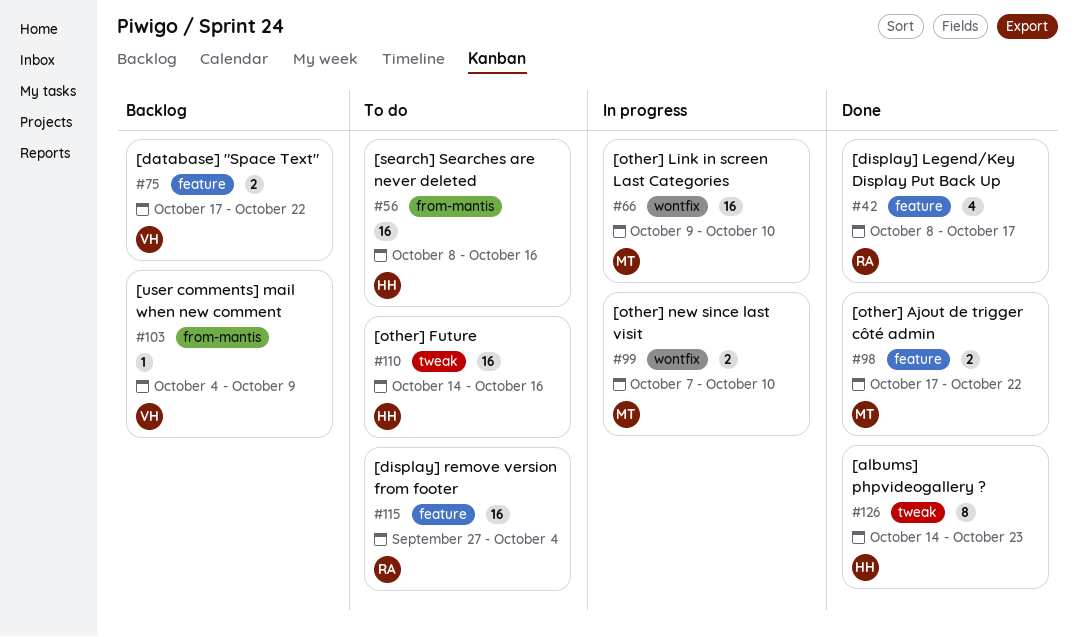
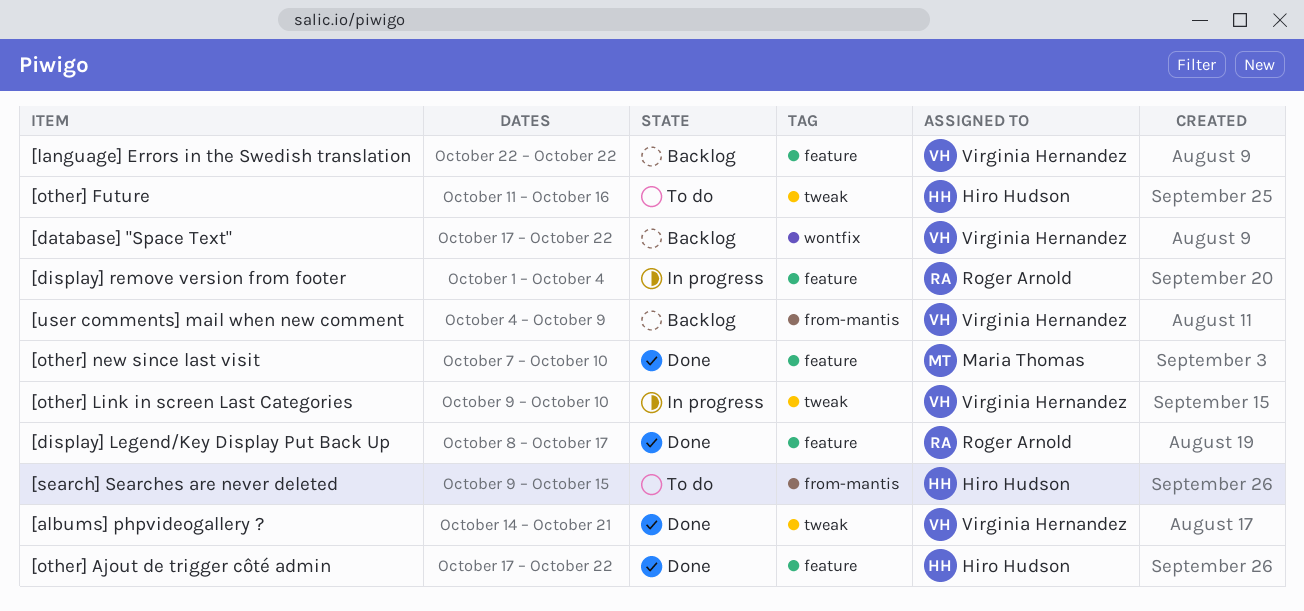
[albums] phpvideogallery ?, owner: Hiro Hudson -> Virginia Hernandez
[albums] phpvideogallery ?, due: Oct 23 -> Oct 21
[database] "Space Text", label: feature -> wontfix
[display] remove version from footer, status: To do -> In progress
[display] remove version from footer, start: Sep 27 -> Oct 1
[language] Errors in the Swedish translation: none -> present
[other] Ajout de trigger côté admin, owner: Maria Thomas -> Hiro Hudson
[other] Future, start: Oct 14 -> Oct 11
[other] Link in screen Last Categories, owner: Maria Thomas -> Virginia Hernandez
[other] Link in screen Last Categories, label: wontfix -> tweak
[other] new since last visit, status: In progress -> Done
[other] new since last visit, label: wontfix -> feature
[search] Searches are never deleted, start: Oct 8 -> Oct 9
[search] Searches are never deleted, due: Oct 16 -> Oct 15

